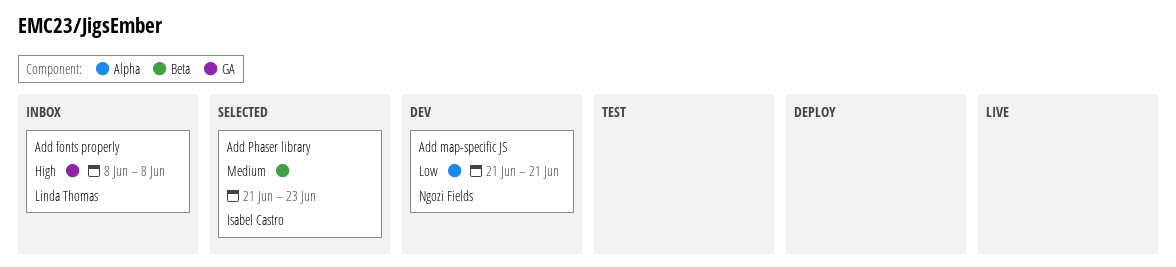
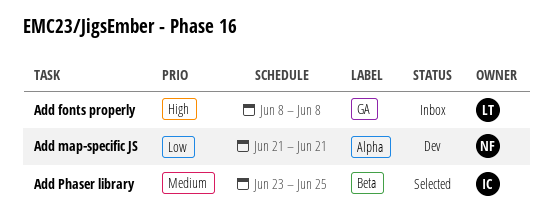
Add Phaser library, start: Jun 21 -> Jun 23
Add Phaser library, due: Jun 23 -> Jun 25

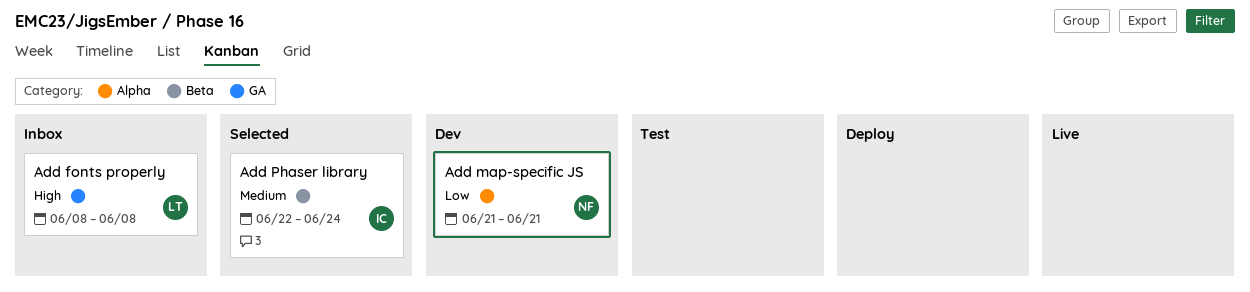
Add Phaser library, start: Jun 23 -> Jun 22
Add Phaser library, due: Jun 25 -> Jun 24

